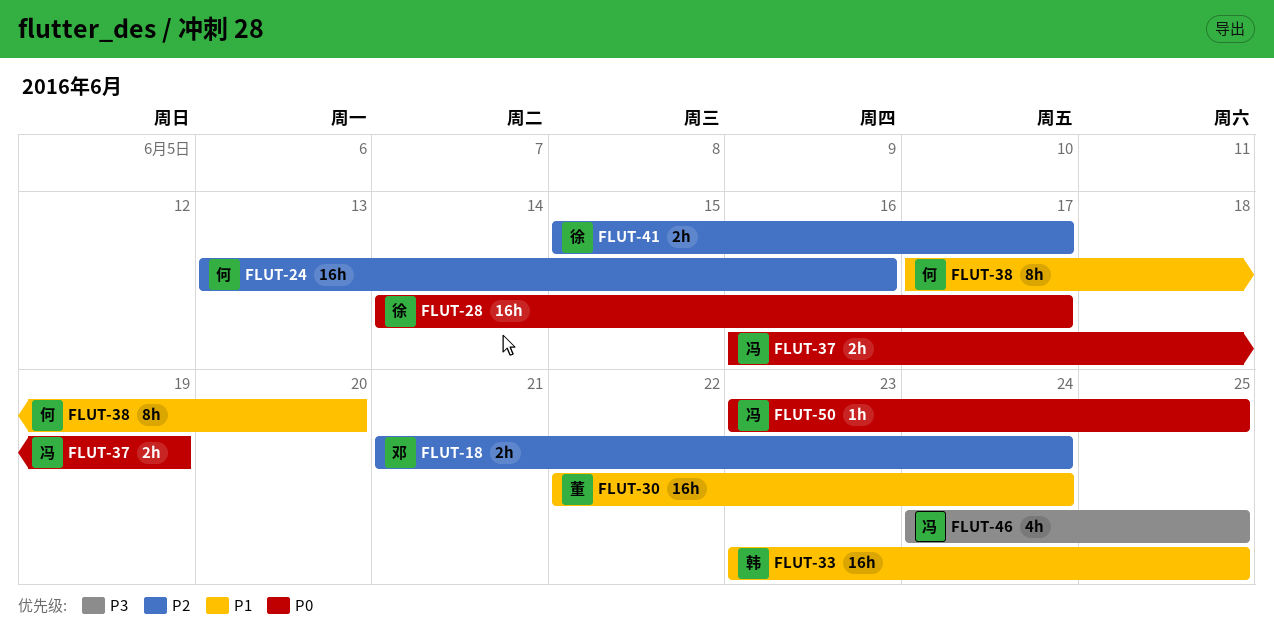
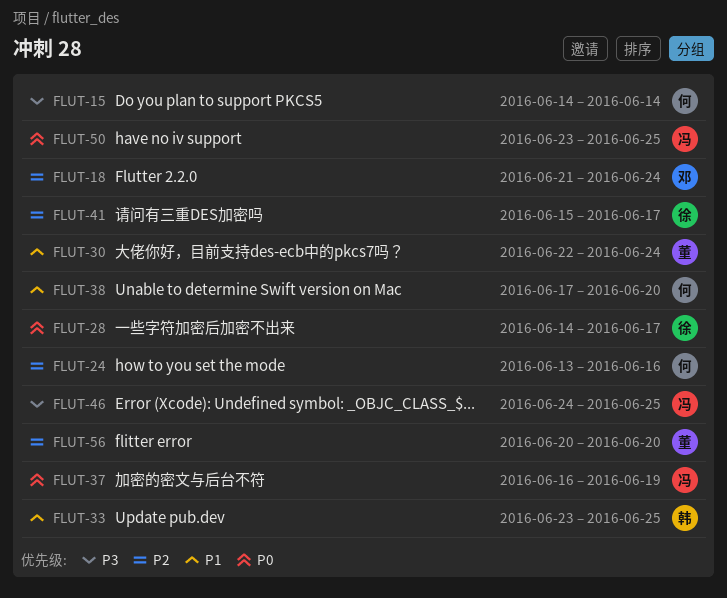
FLUT-15: none -> present
FLUT-56: none -> present

